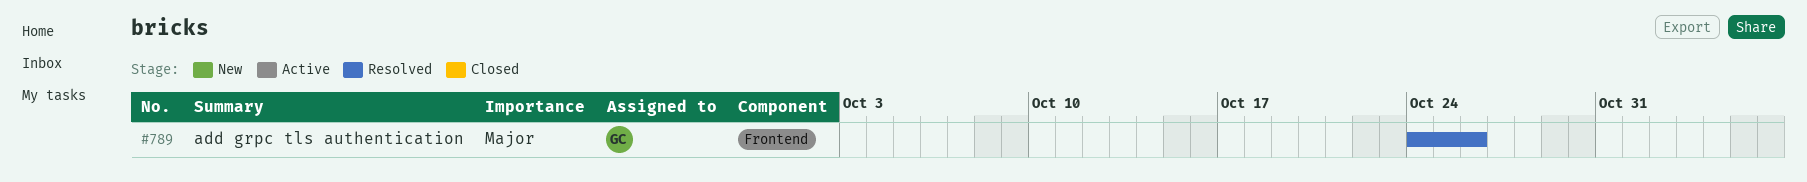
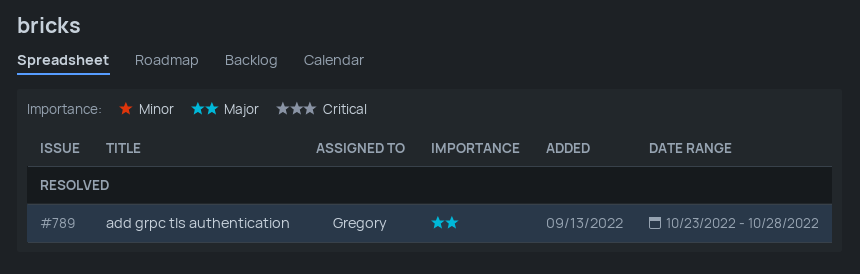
#789, start: Oct 24 -> Oct 23
#789, due: Oct 26 -> Oct 28

